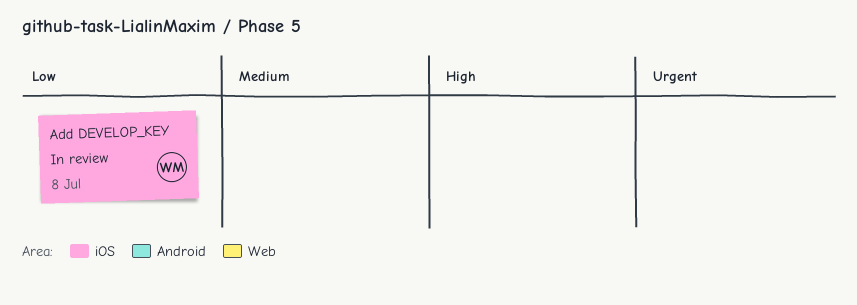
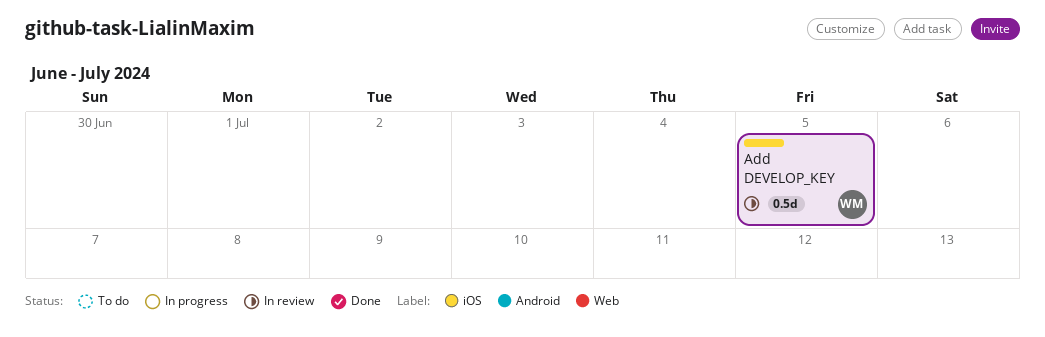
Add DEVELOP_KEY, due: Jul 8 -> Jul 5

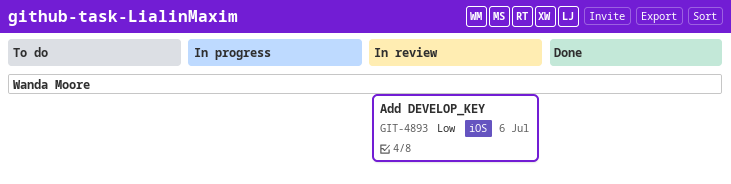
Add DEVELOP_KEY, due: Jul 5 -> Jul 6

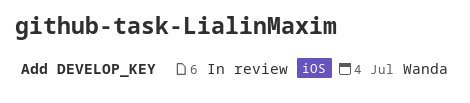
Add DEVELOP_KEY, due: Jul 6 -> Jul 4

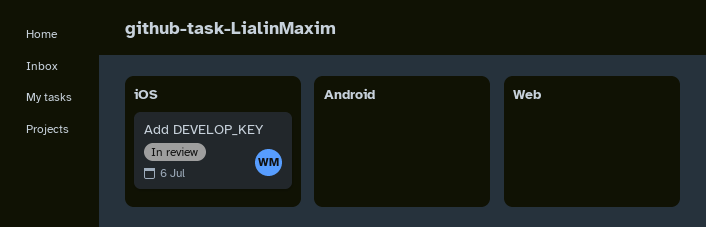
Add DEVELOP_KEY, due: Jul 4 -> Jul 6

